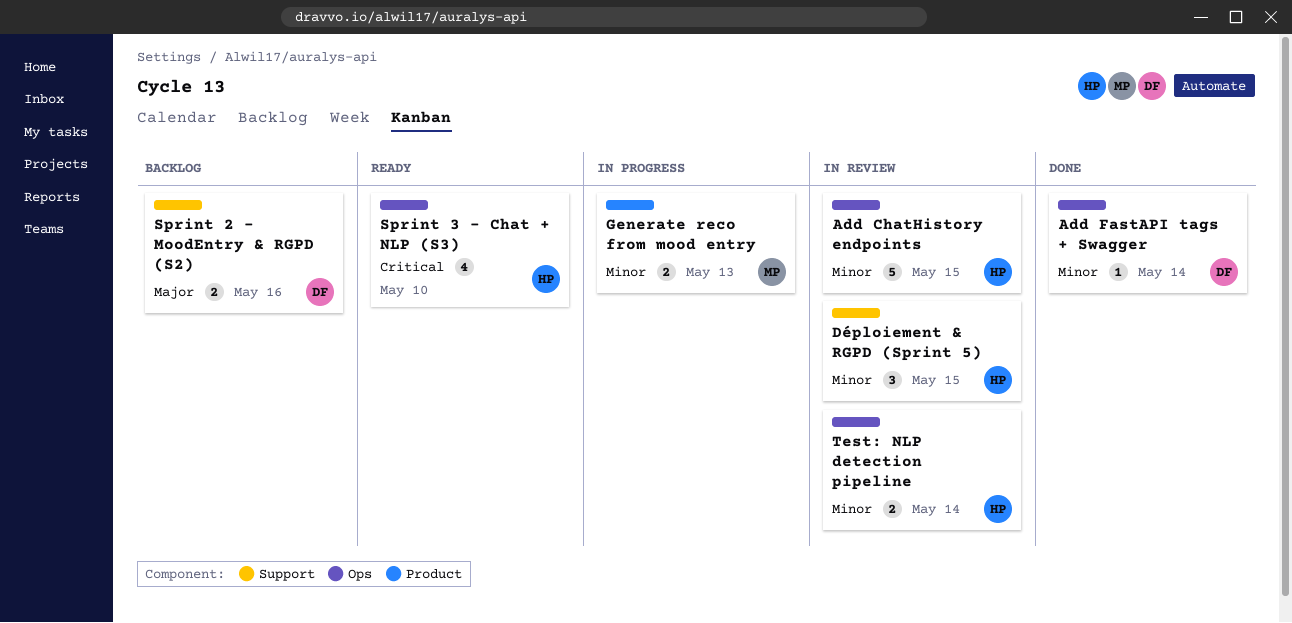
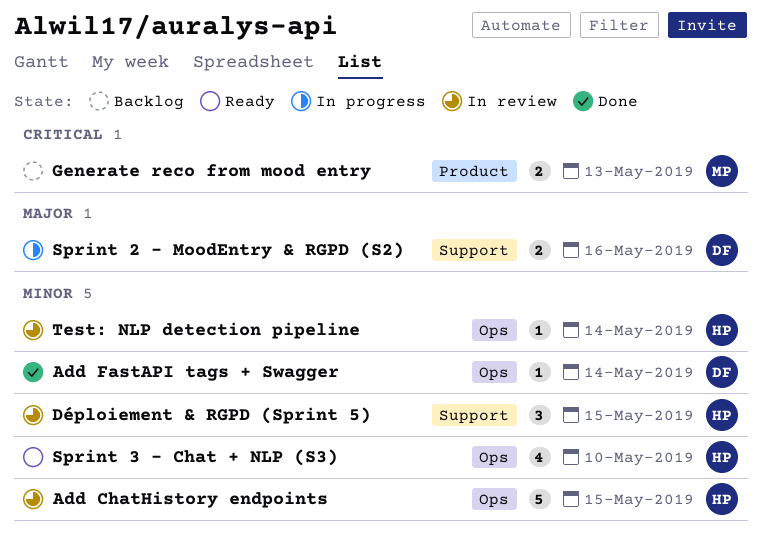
Generate reco from mood entry, status: In progress -> Backlog
Generate reco from mood entry, priority: Minor -> Critical
Sprint 2 – MoodEntry & RGPD (S2), status: Backlog -> In progress
Sprint 3 – Chat + NLP (S3), priority: Critical -> Minor
Test: NLP detection pipeline, estimate: 2 -> 1

